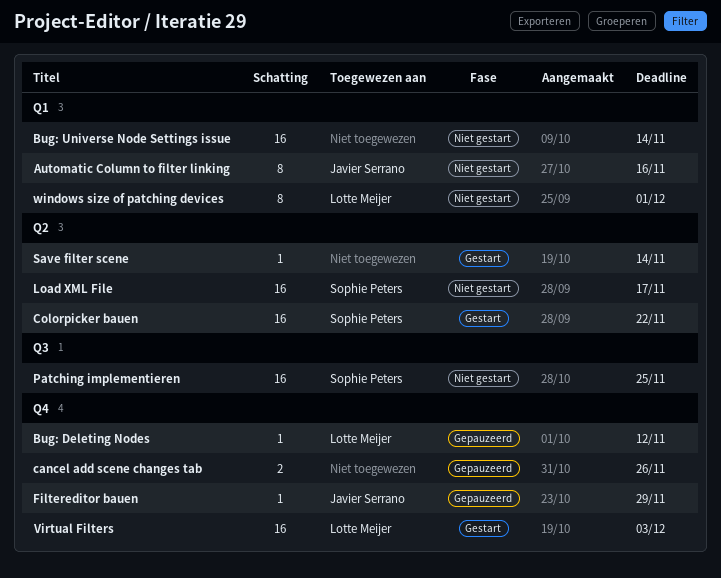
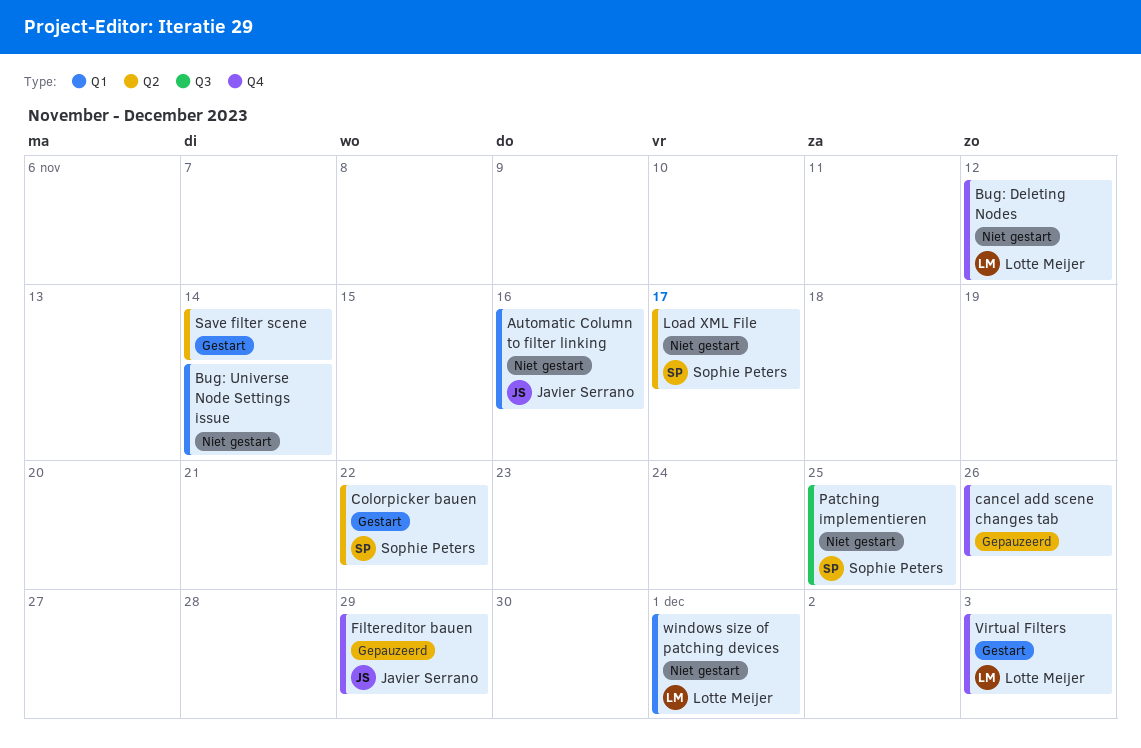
Bug: Deleting Nodes, status: Gepauzeerd -> Niet gestart

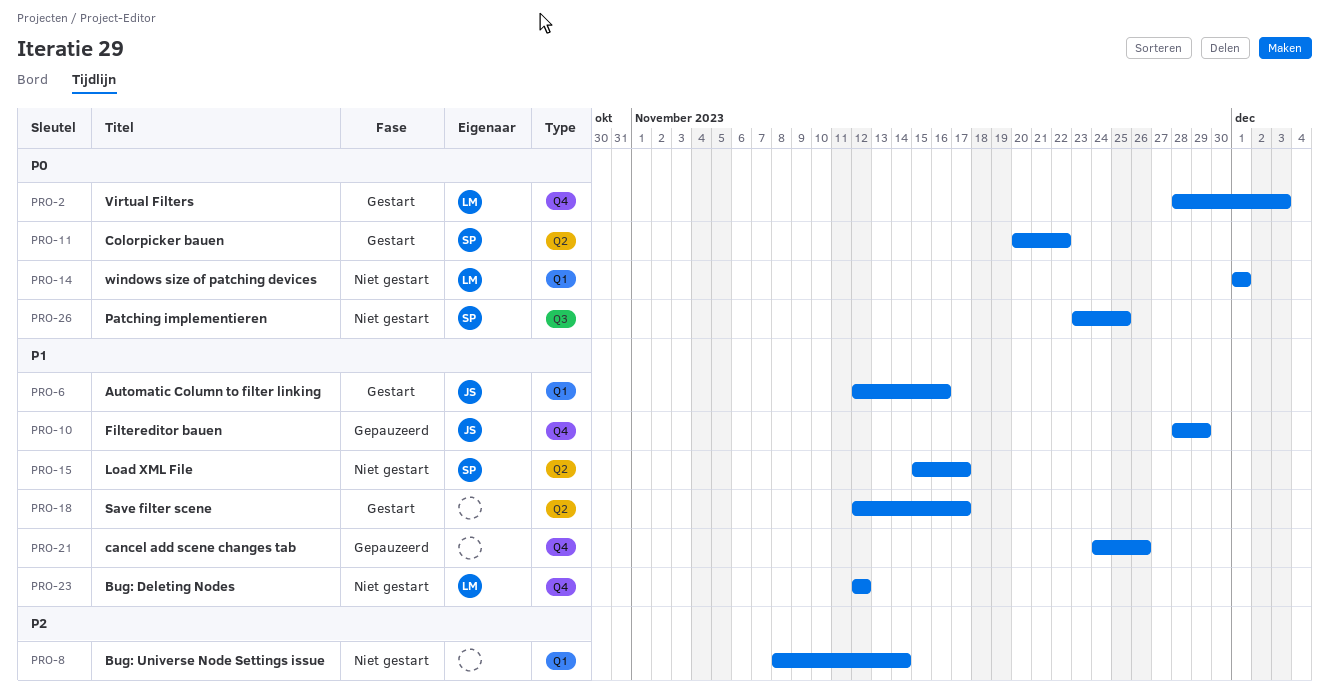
Automatic Column to filter linking, status: Niet gestart -> Gestart
Save filter scene, due: Nov 14 -> Nov 17

